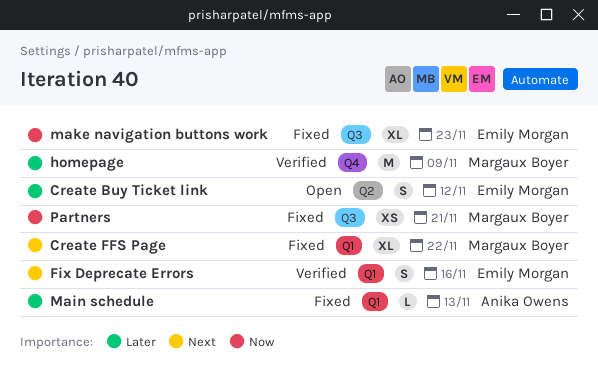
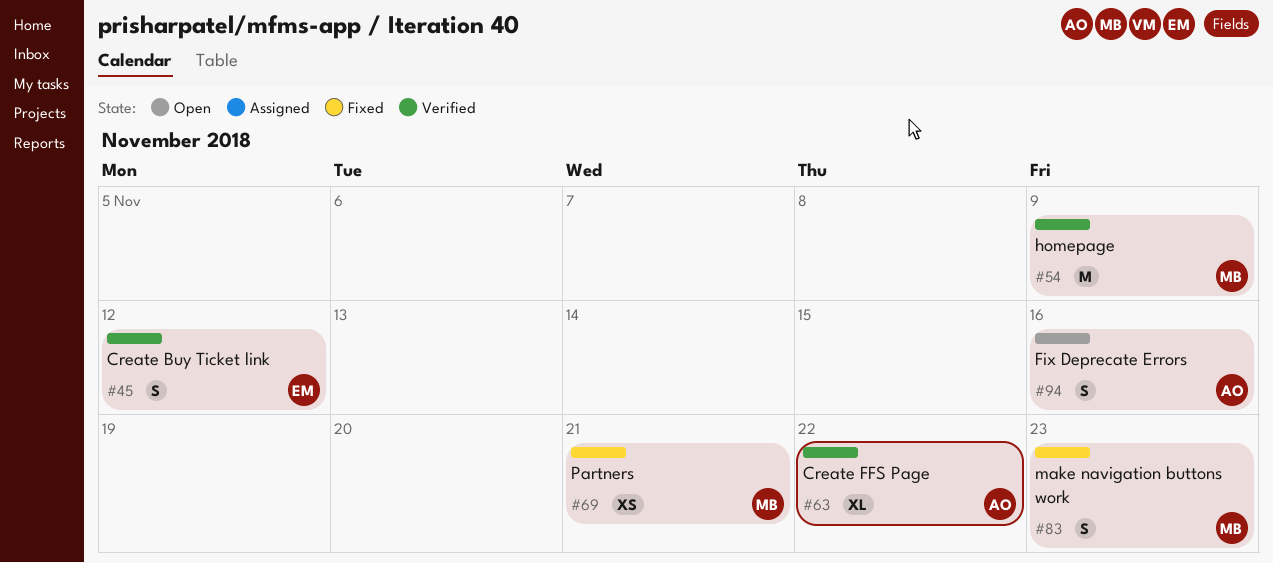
Create Buy Ticket link, status: Open -> Verified
Create FFS Page, status: Fixed -> Verified
Create FFS Page, owner: Margaux Boyer -> Anika Owens
Fix Deprecate Errors, status: Verified -> Open
Fix Deprecate Errors, owner: Emily Morgan -> Anika Owens
Main schedule: present -> none
make navigation buttons work, owner: Emily Morgan -> Margaux Boyer
make navigation buttons work, estimate: XL -> S

